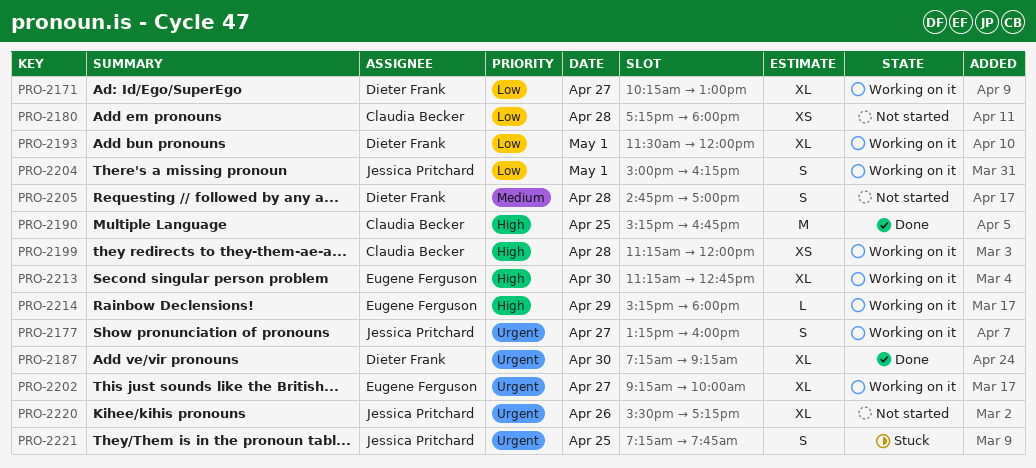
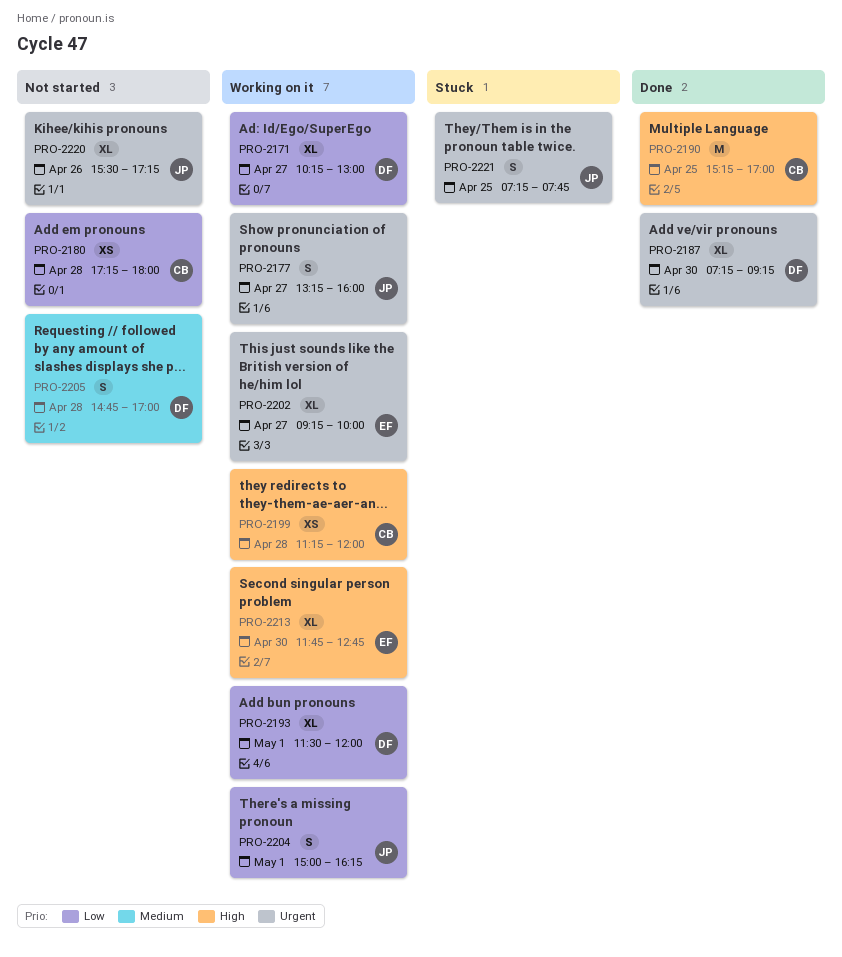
PRO-2190, ends: 16:45 -> 17:00
PRO-2213, begins: 11:15 -> 11:45
PRO-2214: present -> none

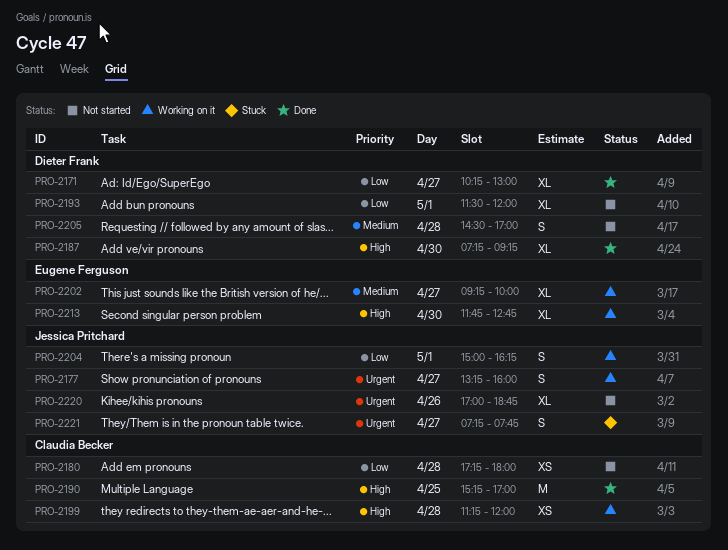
PRO-2171, status: Working on it -> Done
PRO-2187, priority: Urgent -> High
PRO-2193, status: Working on it -> Not started
PRO-2202, priority: Urgent -> Medium
PRO-2205, begins: 14:45 -> 14:30
PRO-2220, begins: 15:30 -> 17:00
PRO-2220, ends: 17:15 -> 18:45
PRO-2221, day: Apr 25 -> Apr 27

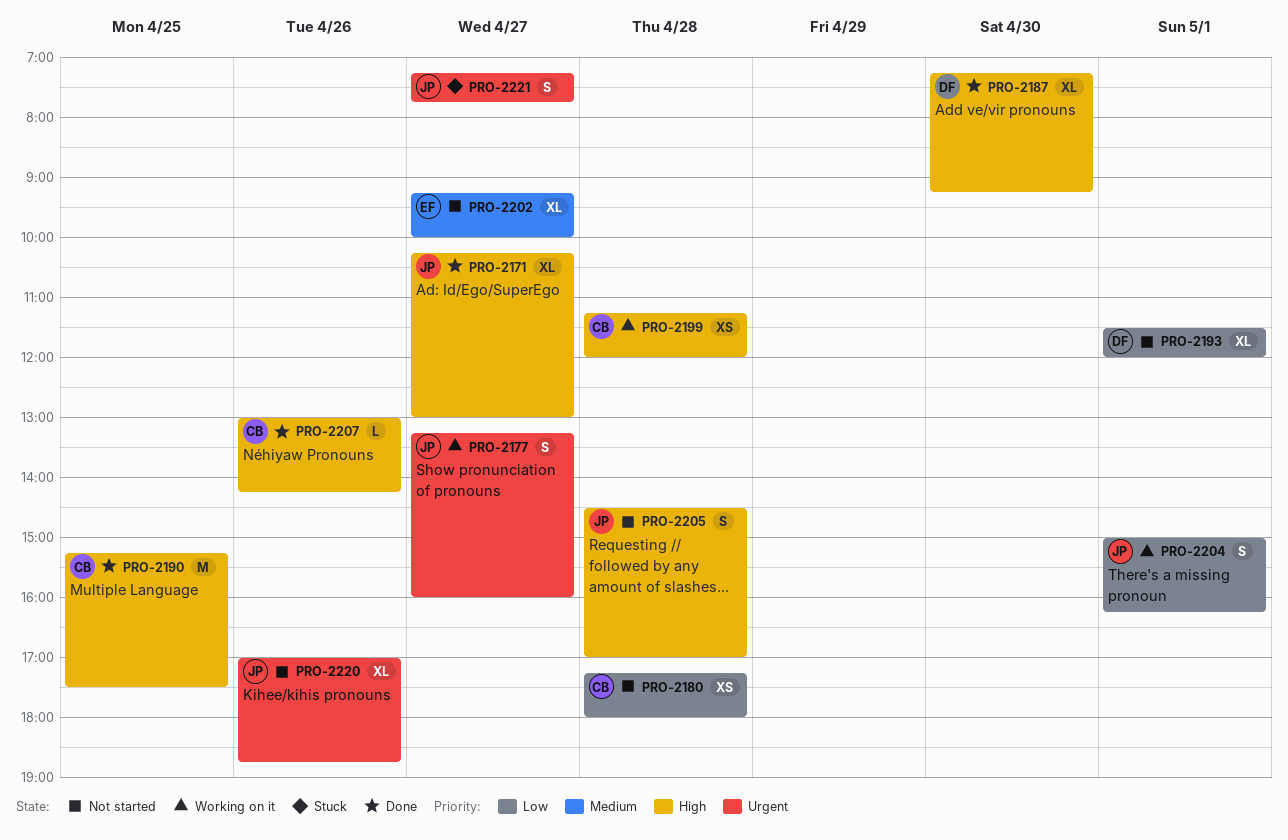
PRO-2171, owner: Dieter Frank -> Jessica Pritchard
PRO-2171, priority: Low -> High
PRO-2190, ends: 17:00 -> 17:30
PRO-2202, status: Working on it -> Not started
PRO-2205, owner: Dieter Frank -> Jessica Pritchard
PRO-2205, priority: Medium -> High
PRO-2207: none -> present
PRO-2213: present -> none

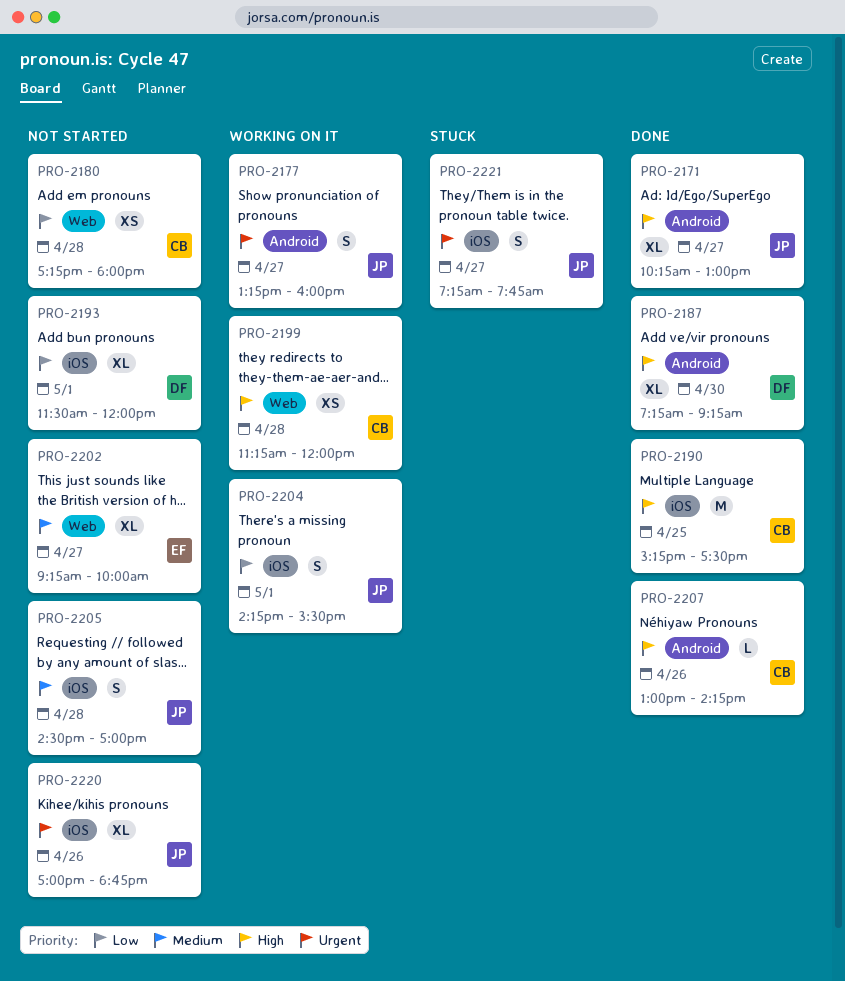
PRO-2204, begins: 15:00 -> 14:15
PRO-2204, ends: 16:15 -> 15:30
PRO-2205, priority: High -> Medium

